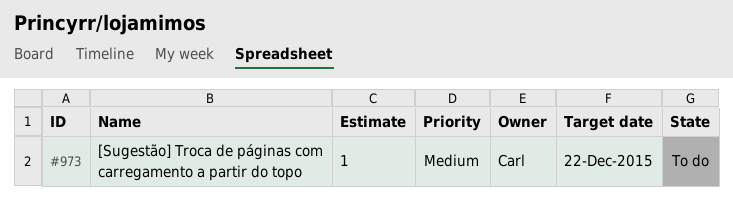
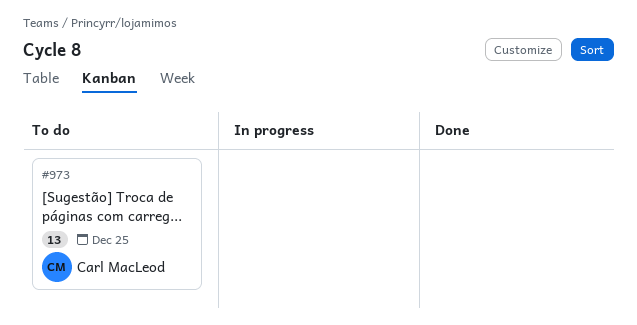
#973, estimate: 1 -> 13
#973, due: Dec 22 -> Dec 25

